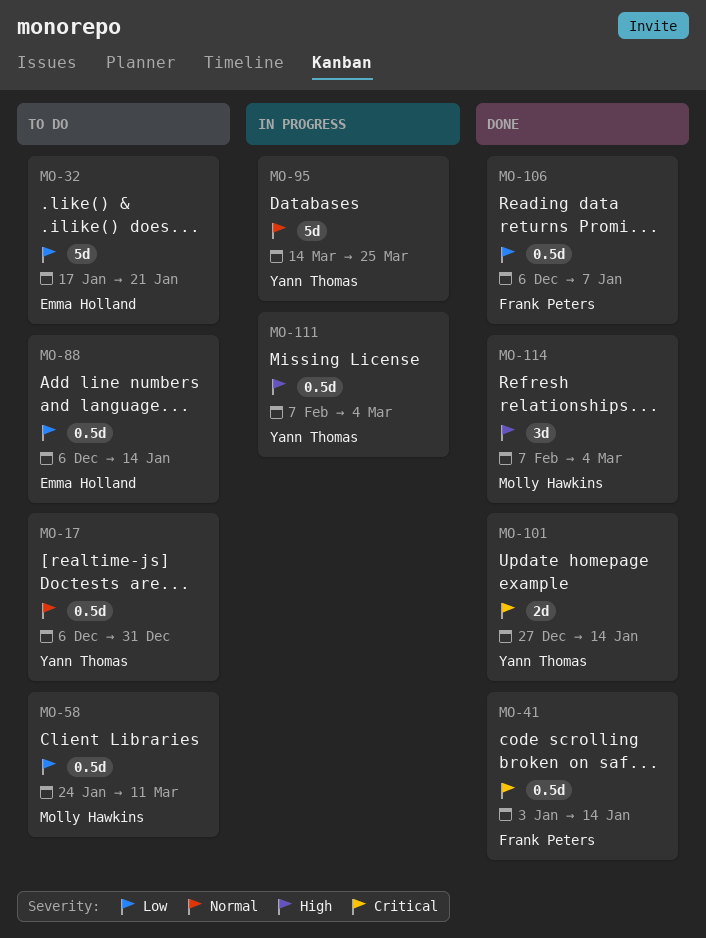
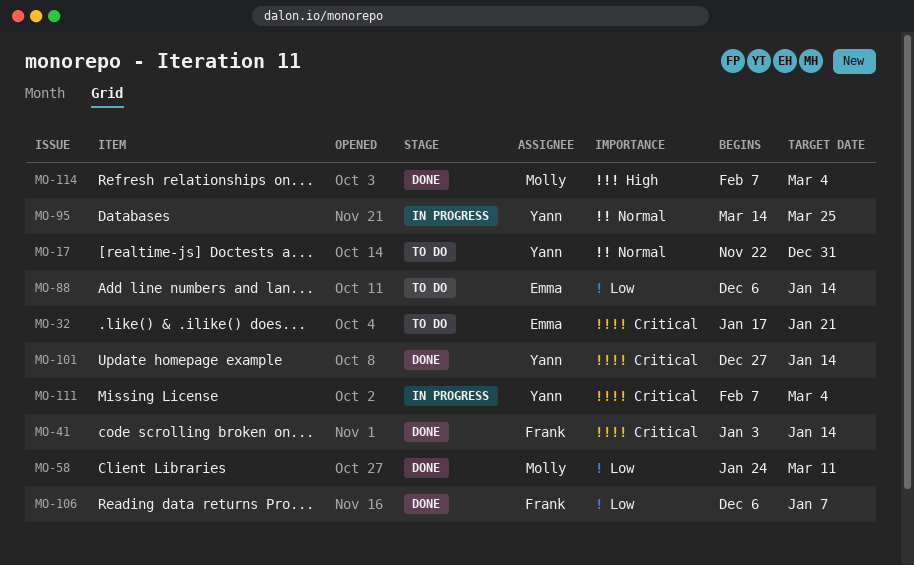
MO-17, start: Dec 6 -> Nov 22
MO-32, priority: Low -> Critical
MO-58, status: To do -> Done
MO-111, priority: High -> Critical

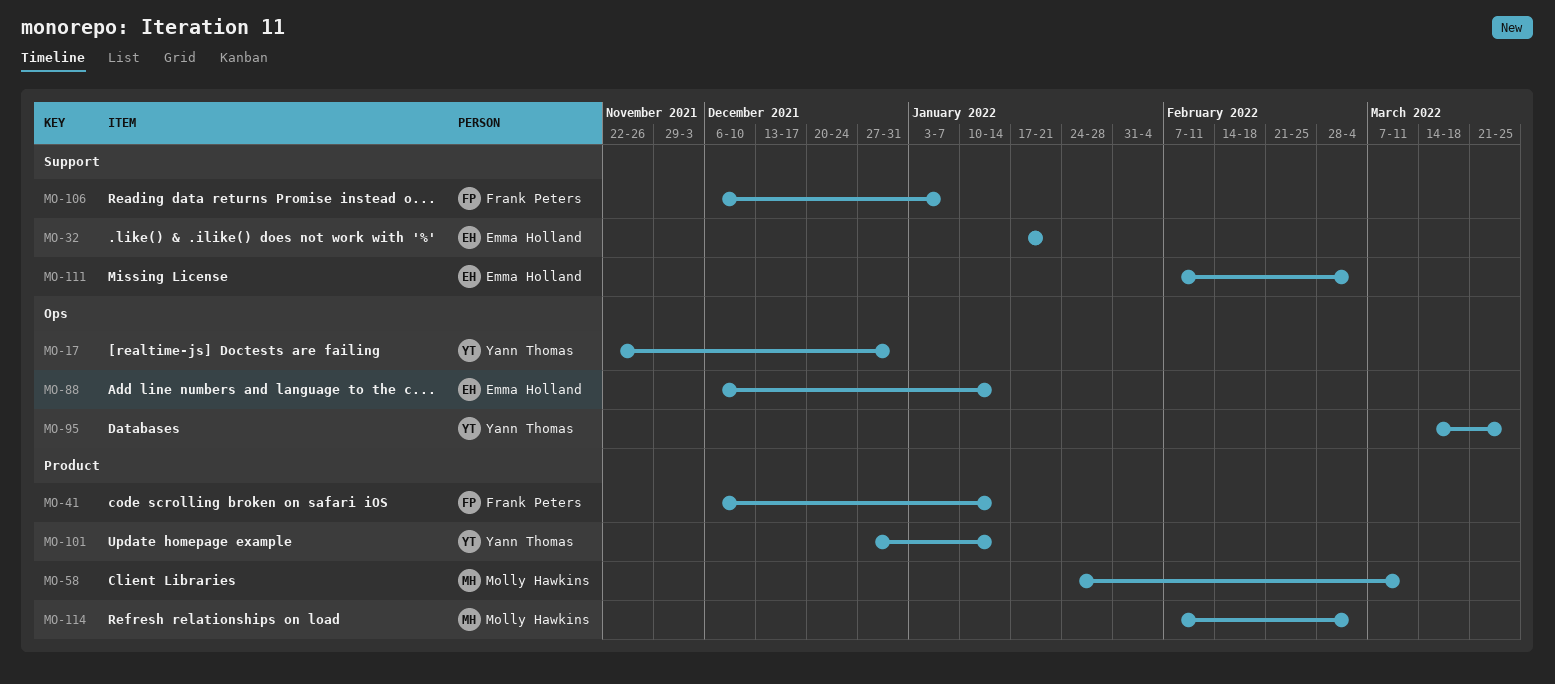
MO-41, start: Jan 3 -> Dec 6
MO-111, owner: Yann Thomas -> Emma Holland

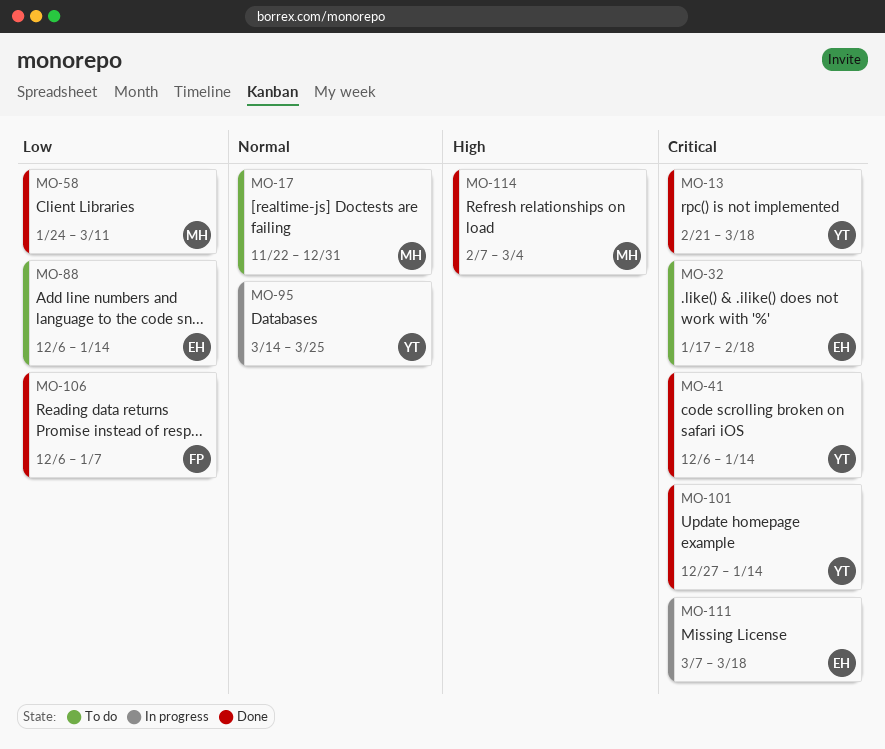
MO-13: none -> present
MO-17, owner: Yann Thomas -> Molly Hawkins
MO-32, due: Jan 21 -> Feb 18
MO-41, owner: Frank Peters -> Yann Thomas
MO-111, start: Feb 7 -> Mar 7
MO-111, due: Mar 4 -> Mar 18

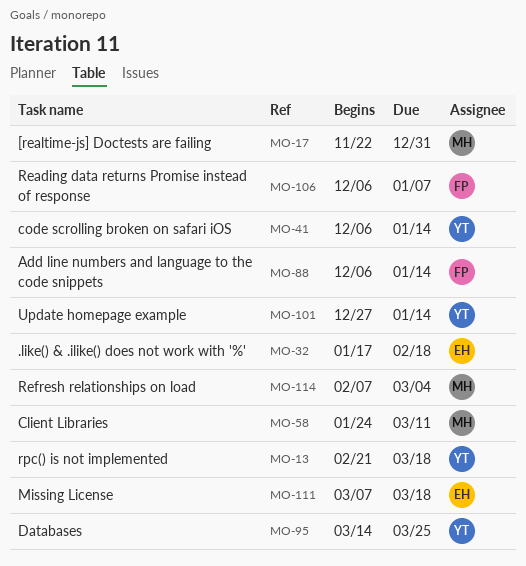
MO-88, owner: EH -> FP

